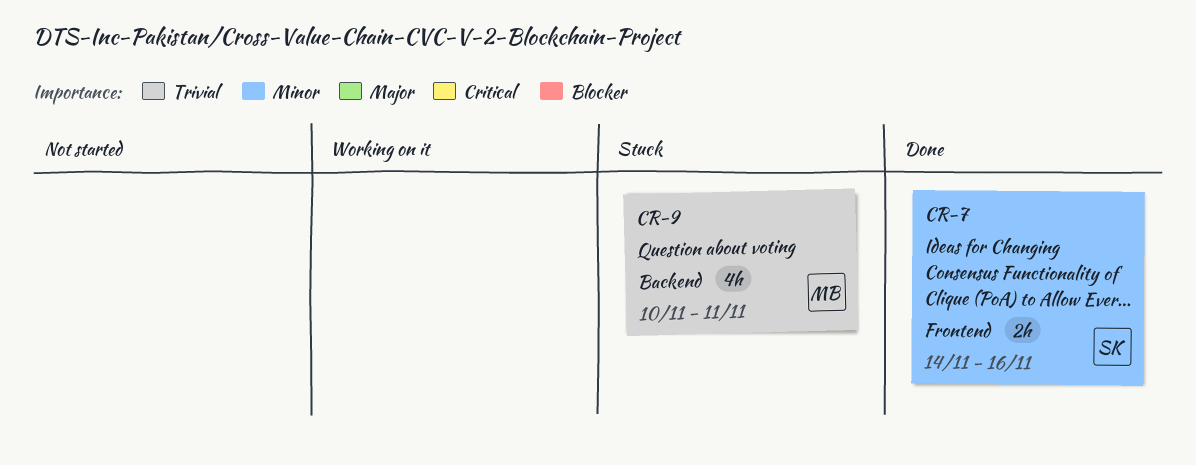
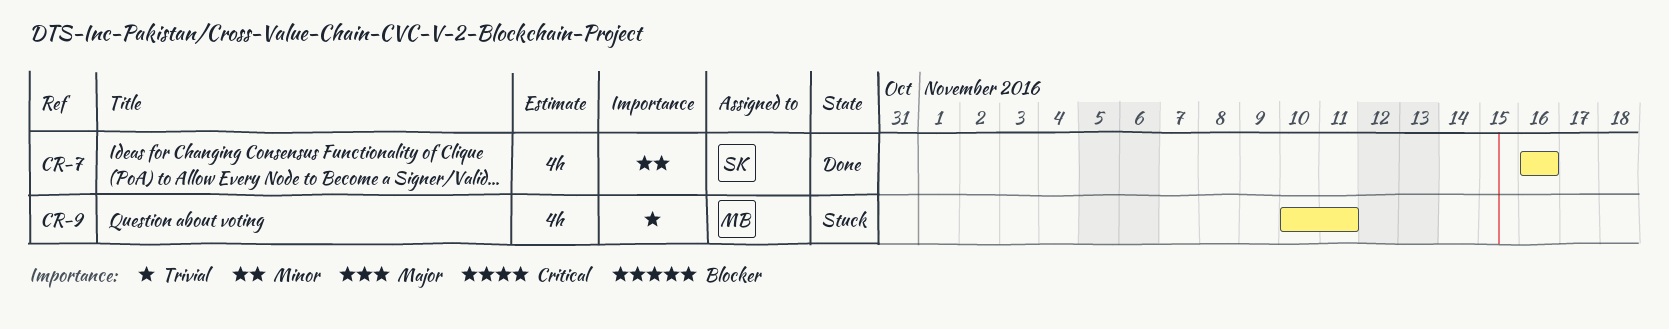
CR-7, estimate: 2h -> 4h
CR-7, start: Nov 14 -> Nov 16

